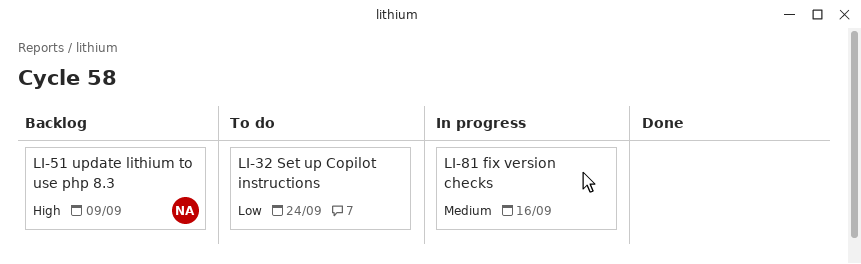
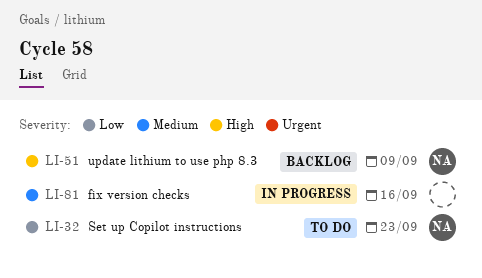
LI-32, owner: none -> NA
LI-32, due: Sep 24 -> Sep 23

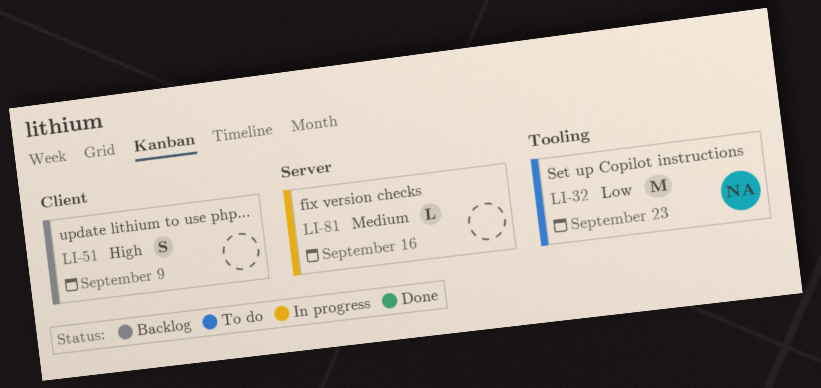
LI-51, owner: NA -> none

